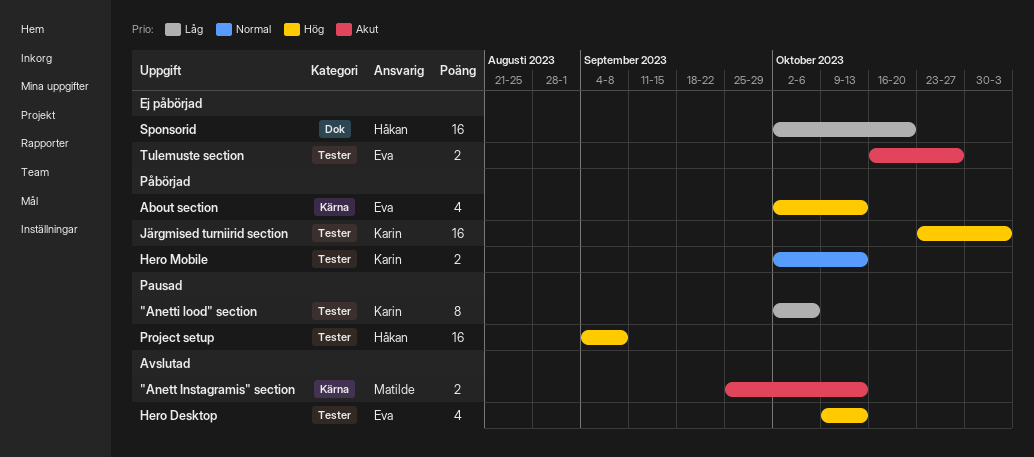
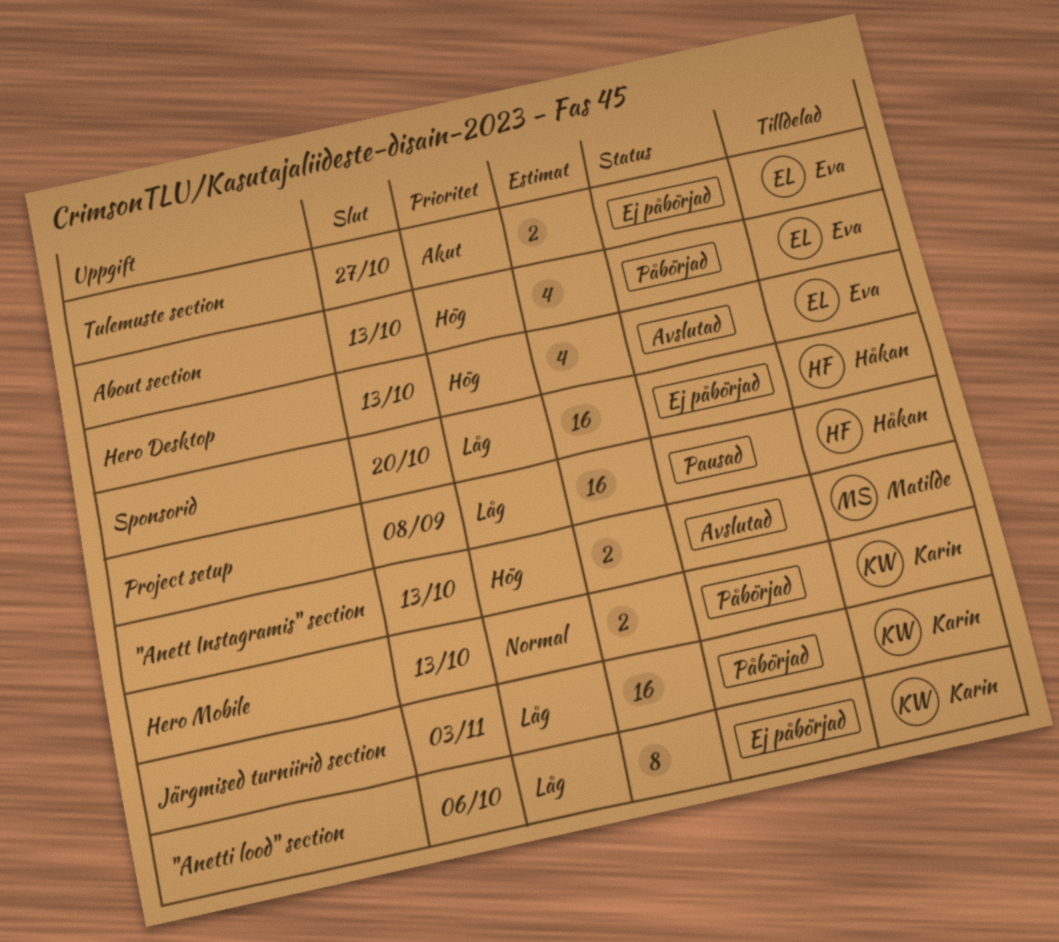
"Anett Instagramis" section, priority: Akut -> Hög
"Anetti lood" section, status: Pausad -> Ej påbörjad
Järgmised turniirid section, priority: Hög -> Låg
Project setup, priority: Hög -> Låg

